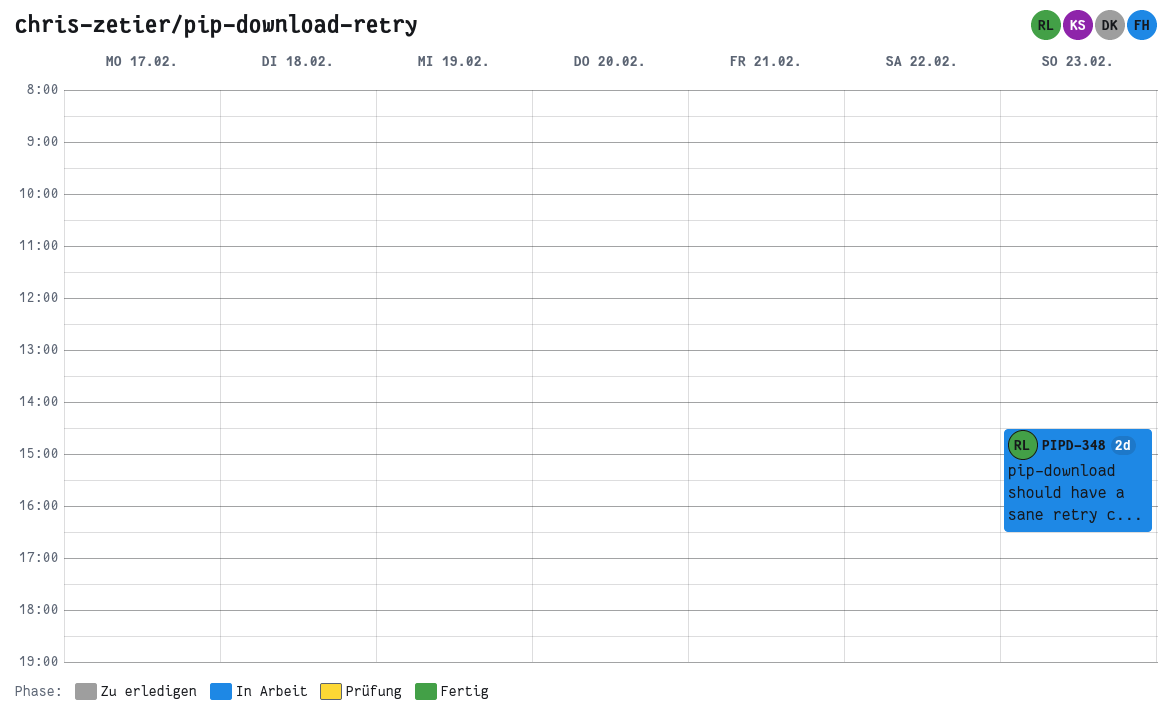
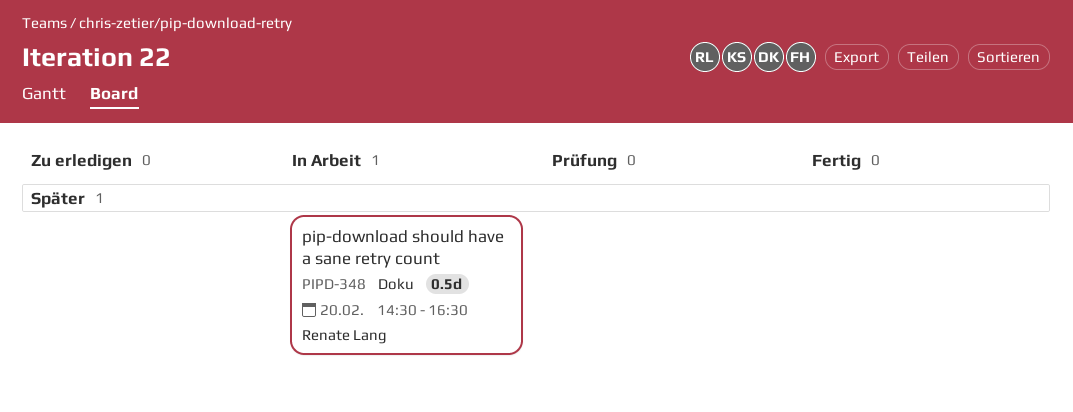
PIPD-348, estimate: 2d -> 0.5d
PIPD-348, day: Feb 23 -> Feb 20

